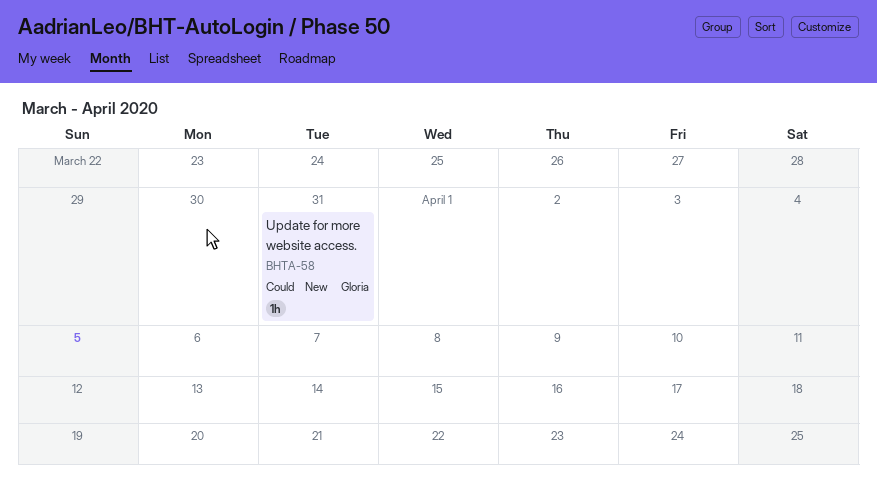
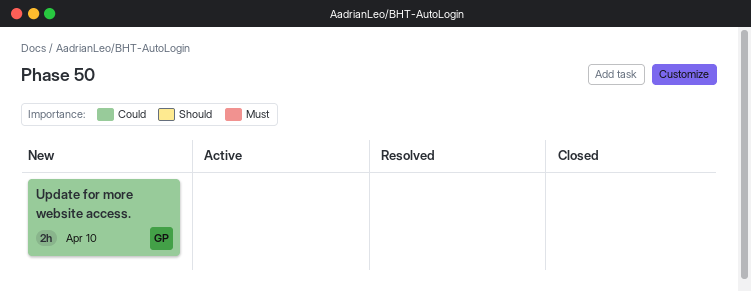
Update for more website access., estimate: 1h -> 2h
Update for more website access., due: Mar 31 -> Apr 10

